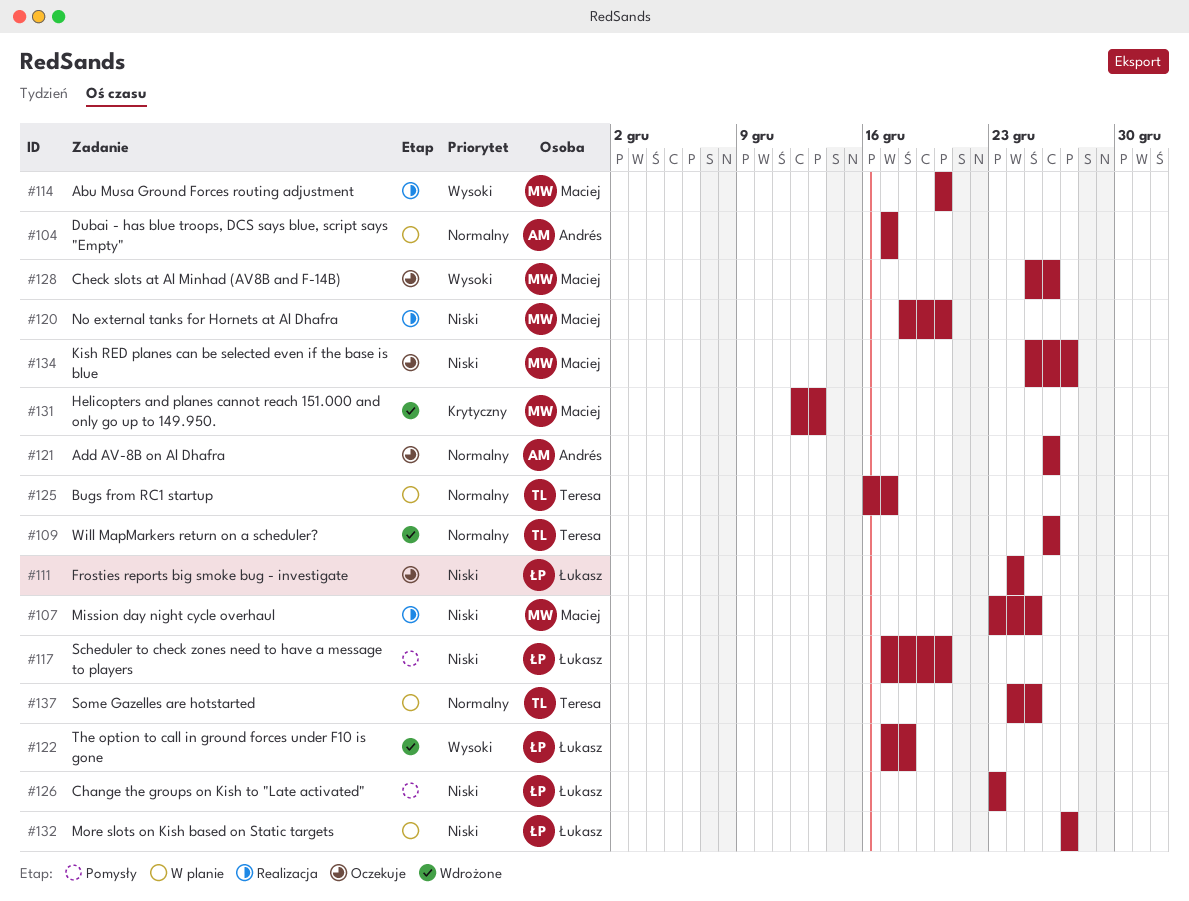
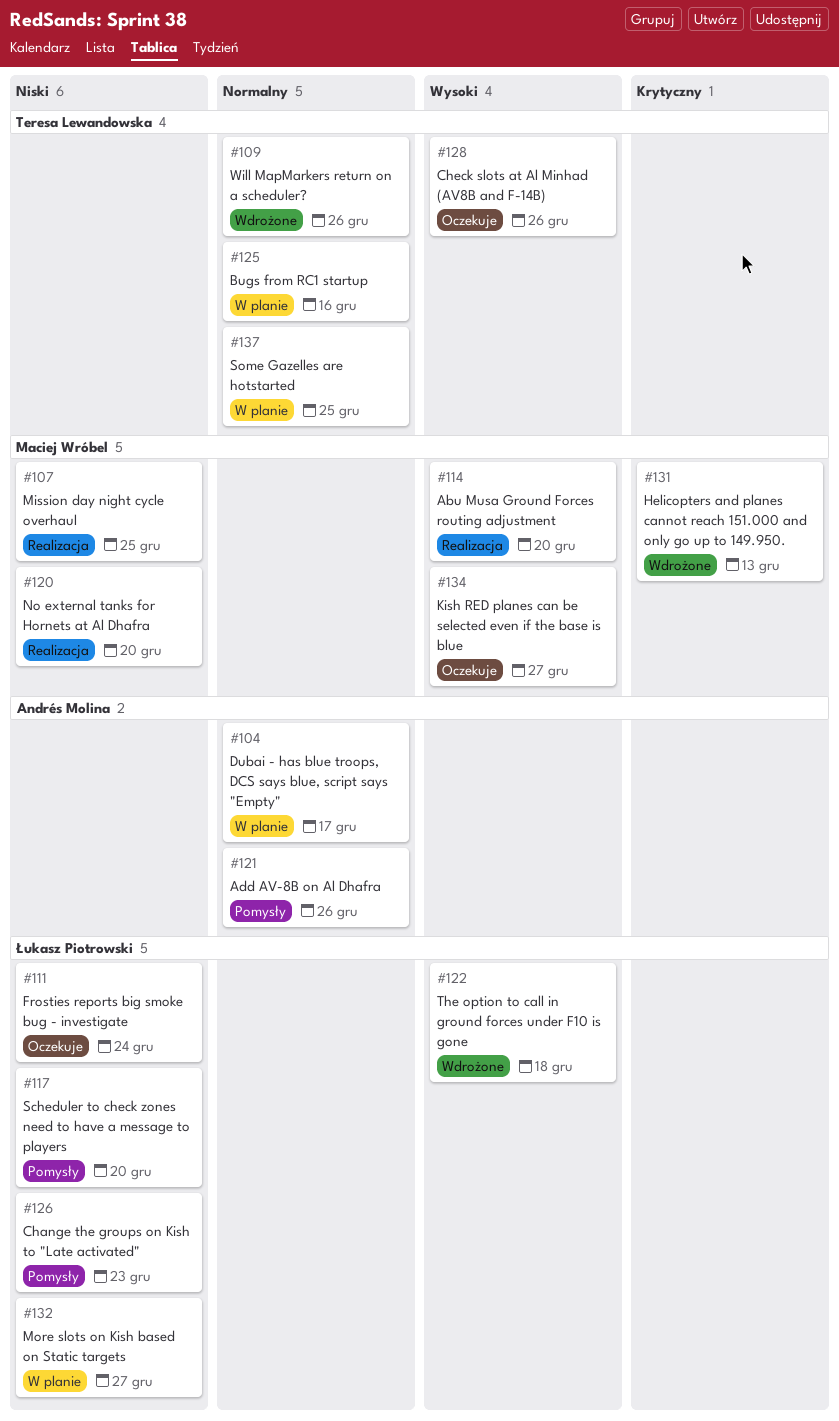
#121, status: Oczekuje -> Pomysły
#125, due: Dec 17 -> Dec 16
#128, owner: Maciej Wróbel -> Teresa Lewandowska
#134, priority: Niski -> Wysoki

